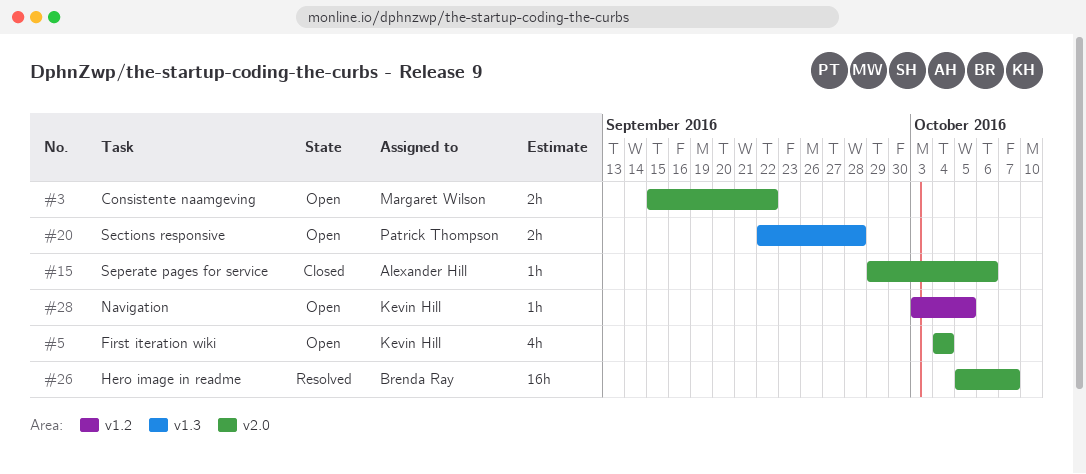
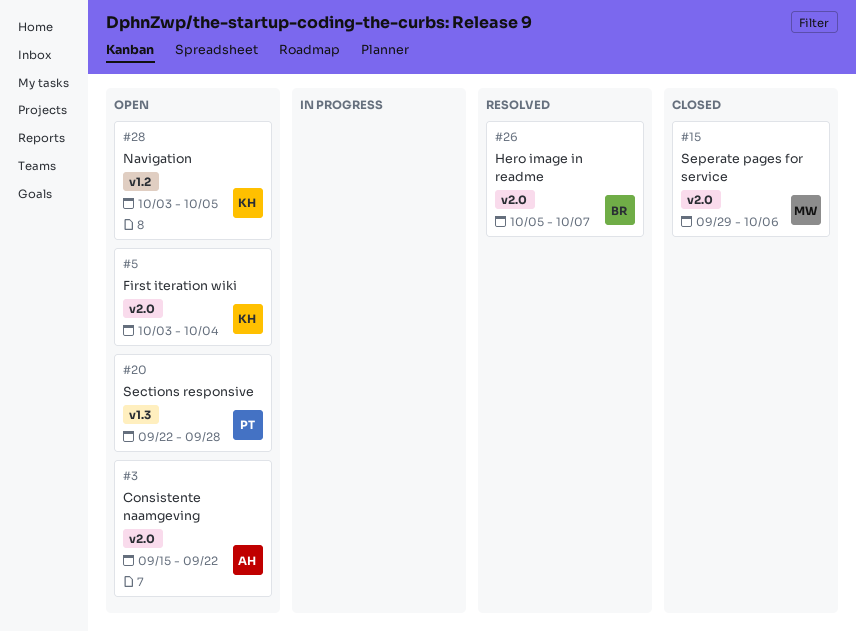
#3, owner: Margaret Wilson -> Alexander Hill
#5, start: Oct 4 -> Oct 3
#15, owner: Alexander Hill -> Margaret Wilson

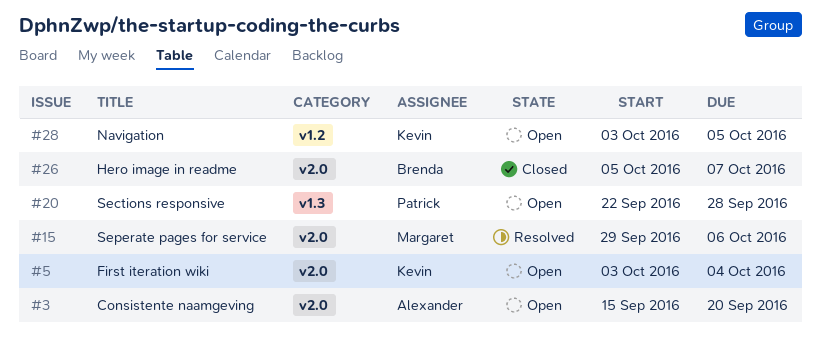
#3, due: Sep 22 -> Sep 20
#15, status: Closed -> Resolved
#26, status: Resolved -> Closed

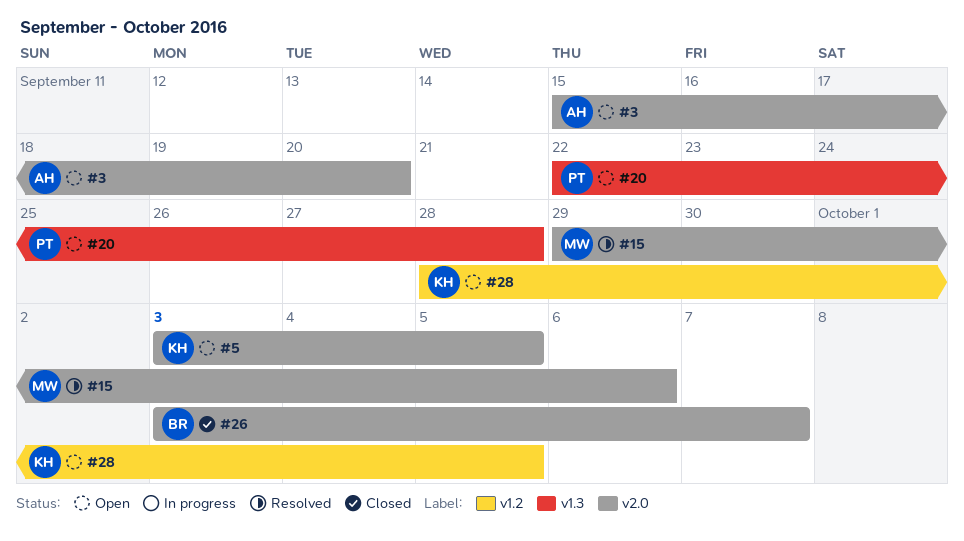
#5, due: Oct 4 -> Oct 5
#26, start: Oct 5 -> Oct 3
#28, start: Oct 3 -> Sep 28

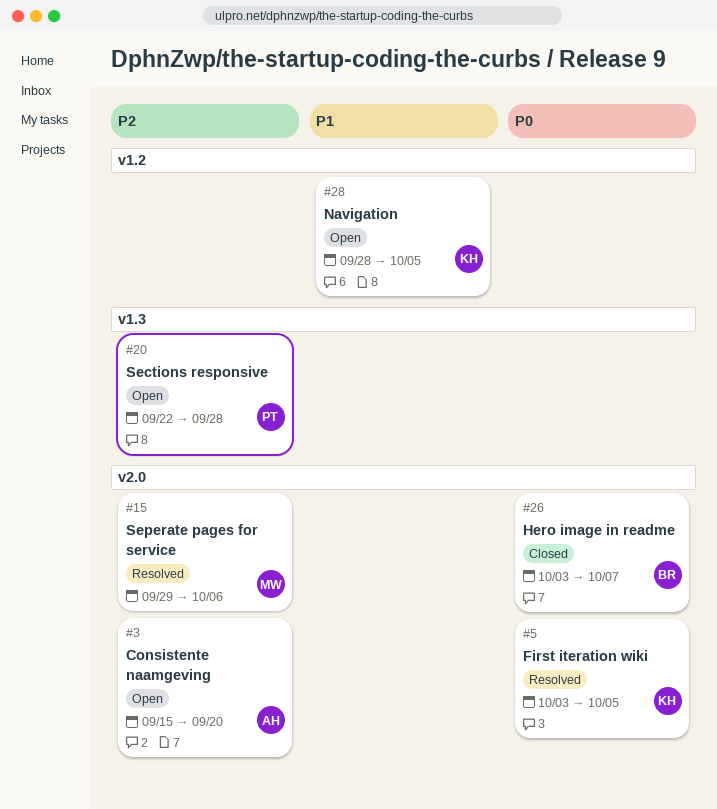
#5, status: Open -> Resolved

